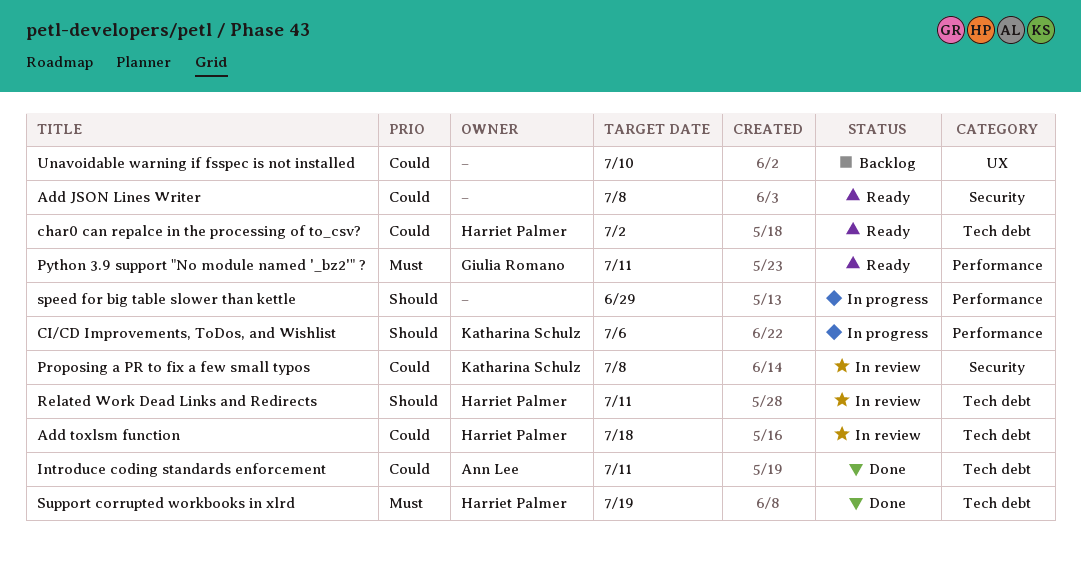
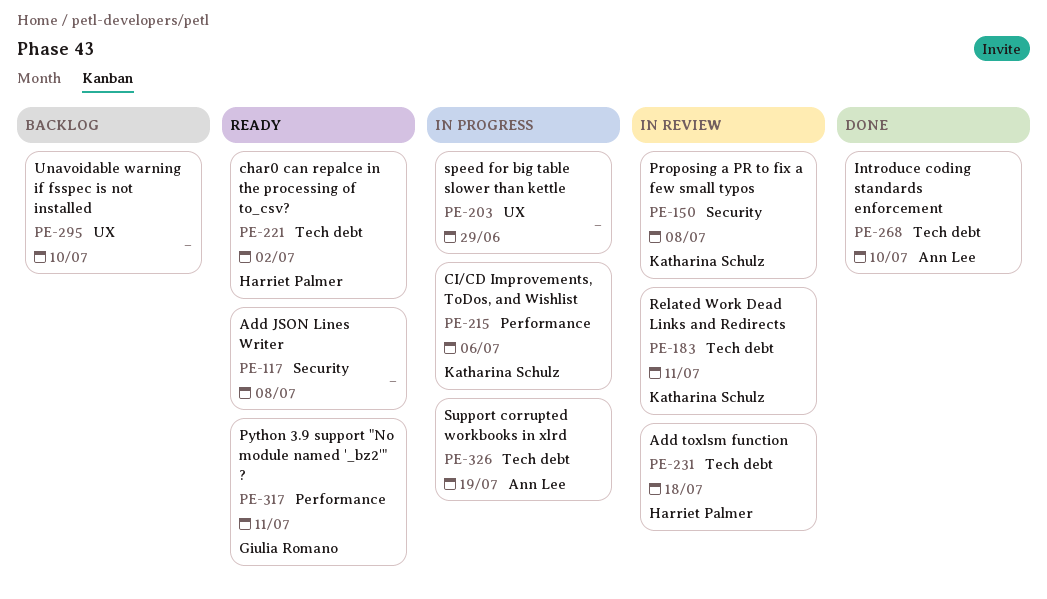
Introduce coding standards enforcement, due: Jul 11 -> Jul 10
Related Work Dead Links and Redirects, owner: Harriet Palmer -> Katharina Schulz
speed for big table slower than kettle, label: Performance -> UX
Support corrupted workbooks in xlrd, status: Done -> In progress
Support corrupted workbooks in xlrd, owner: Harriet Palmer -> Ann Lee

